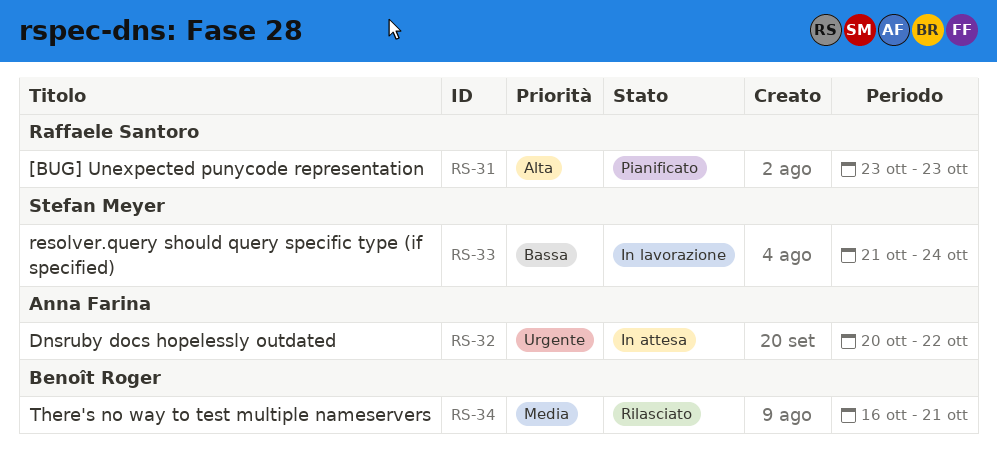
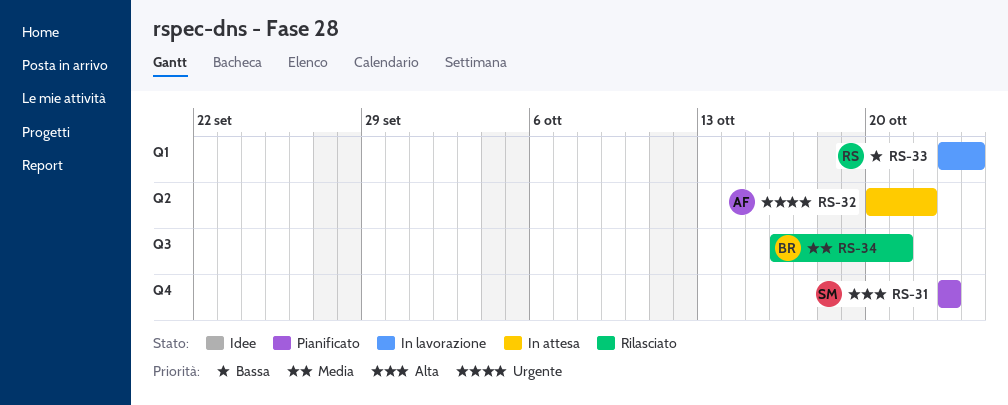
RS-31, owner: Raffaele Santoro -> Stefan Meyer
RS-33, owner: Stefan Meyer -> Raffaele Santoro
RS-33, start: Oct 21 -> Oct 23

